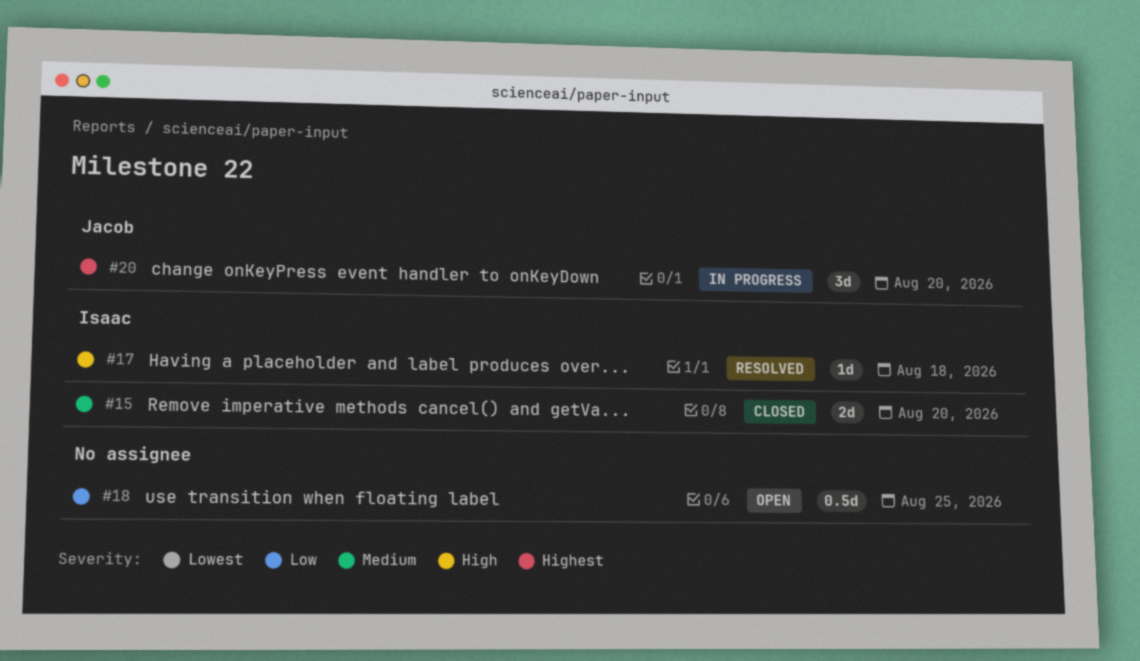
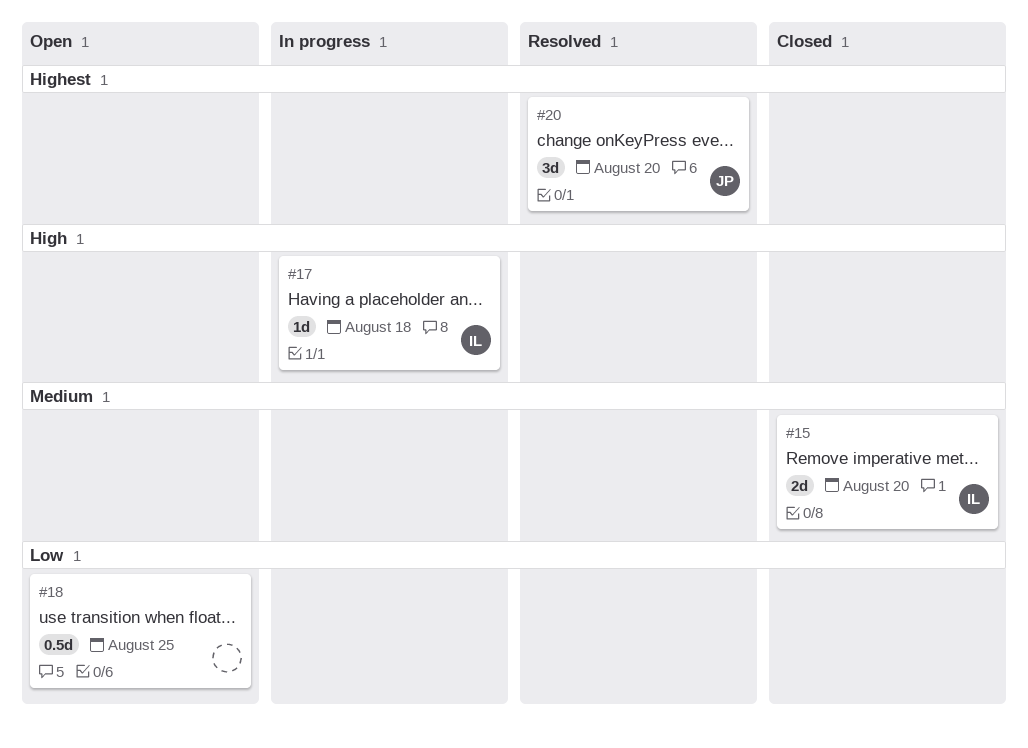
#17, status: Resolved -> In progress
#20, status: In progress -> Resolved

